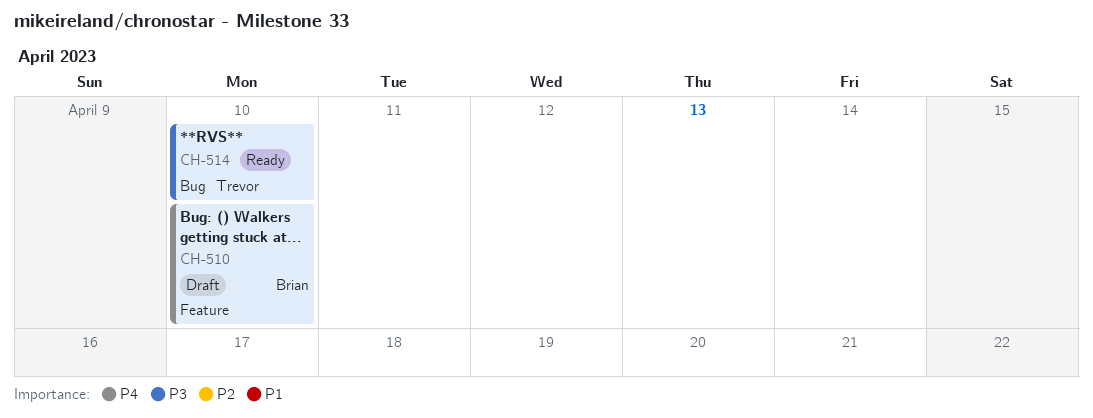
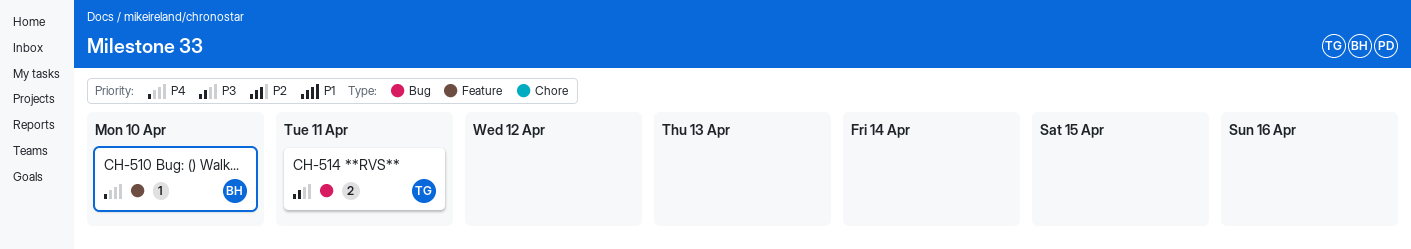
CH-514, due: Apr 10 -> Apr 11

